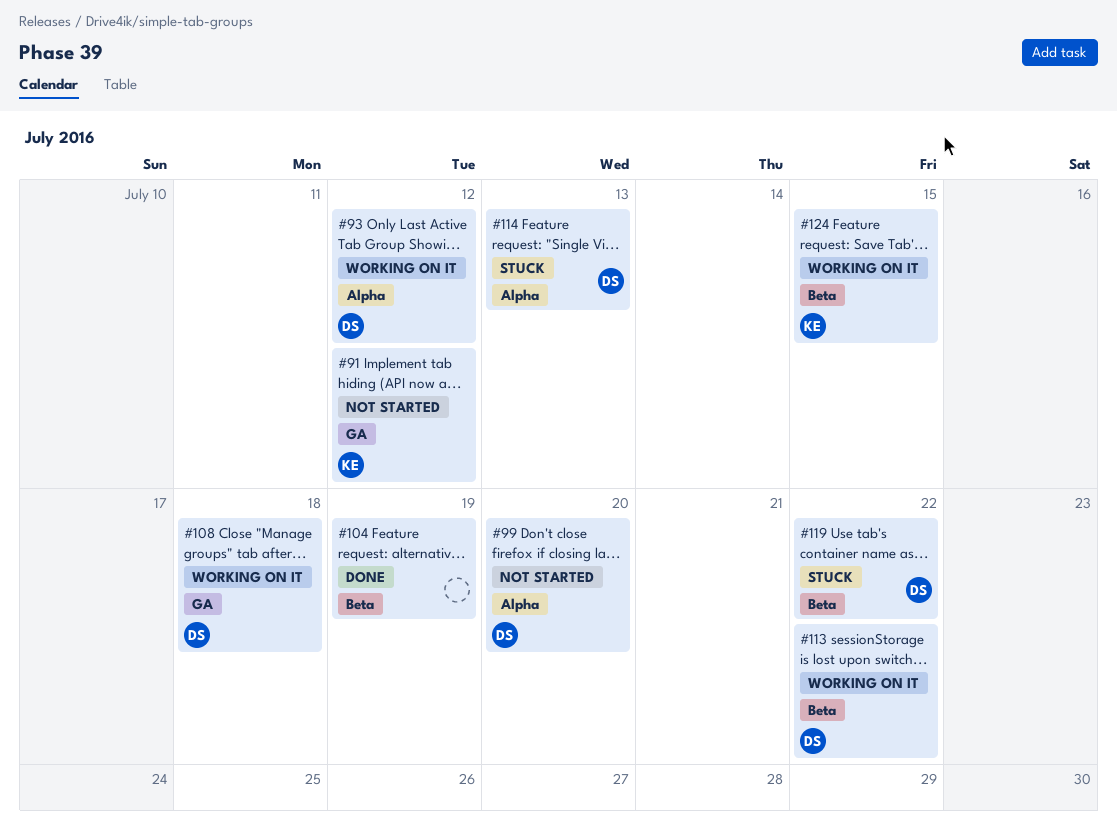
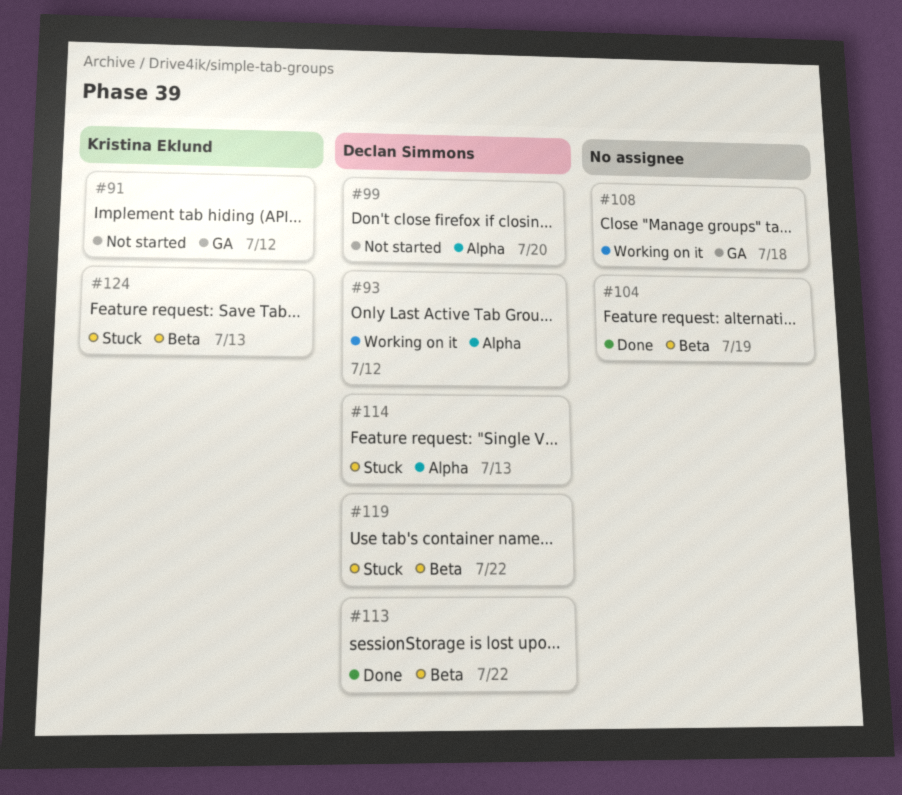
#108, owner: Declan Simmons -> none
#113, status: Working on it -> Done
#124, status: Working on it -> Stuck
#124, due: Jul 15 -> Jul 13

